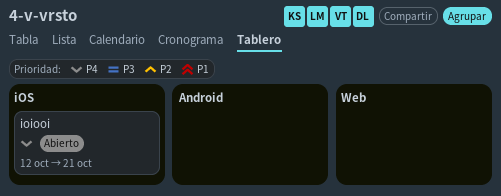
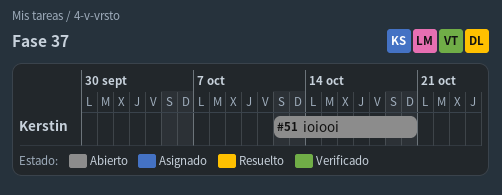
ioiooi, due: Oct 21 -> Oct 20

